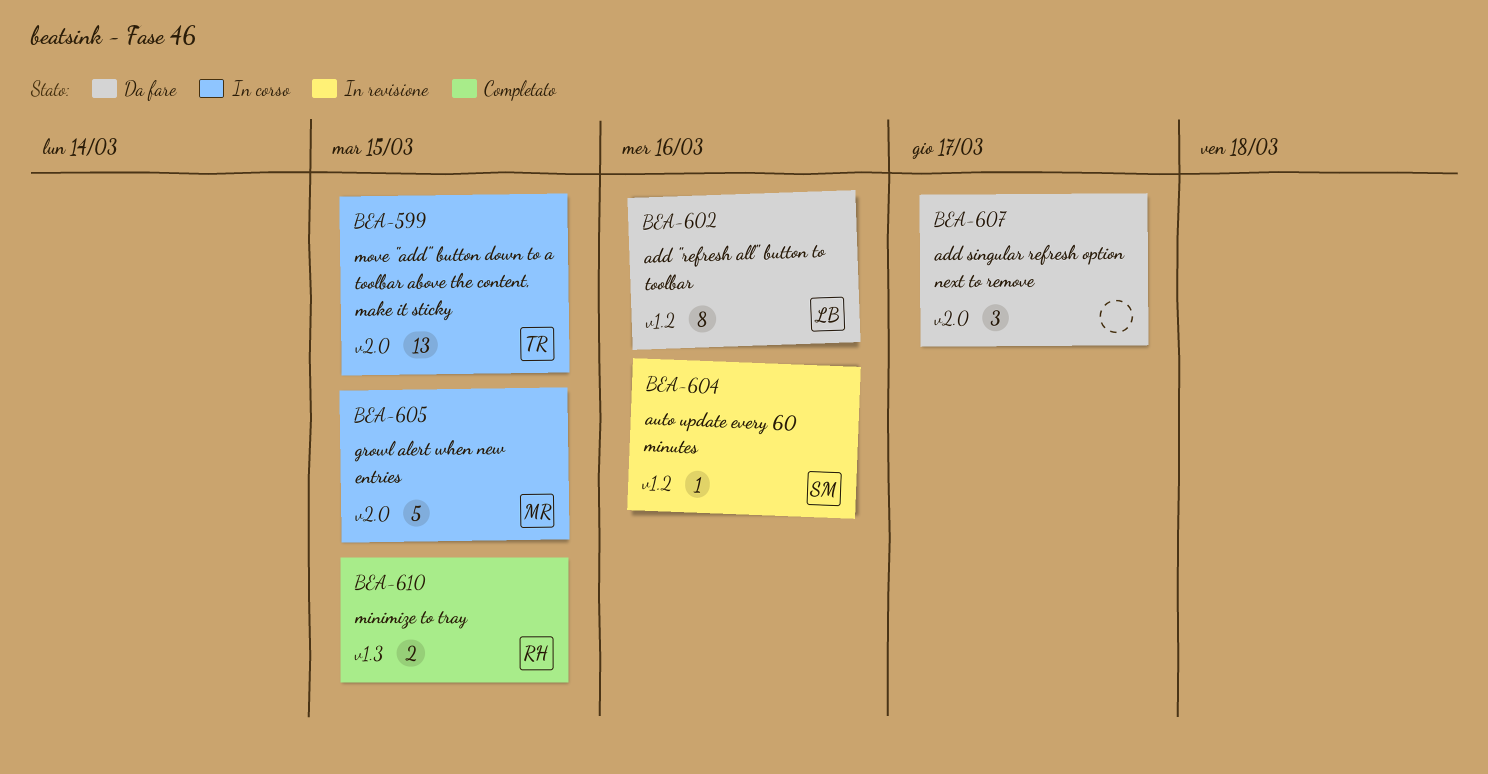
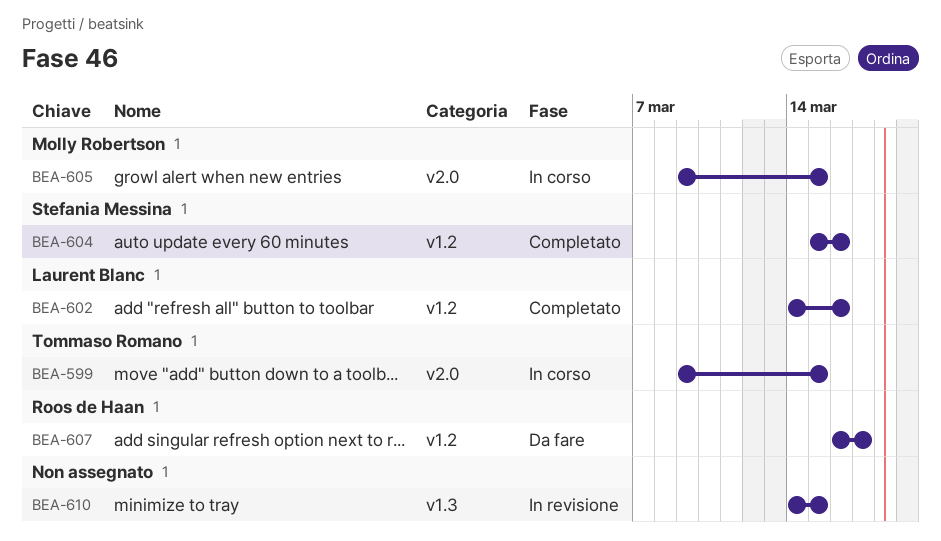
BEA-602, status: Da fare -> Completato
BEA-604, status: In revisione -> Completato
BEA-607, owner: none -> Roos de Haan
BEA-607, label: v2.0 -> v1.2
BEA-610, status: Completato -> In revisione
BEA-610, owner: Roos de Haan -> none

